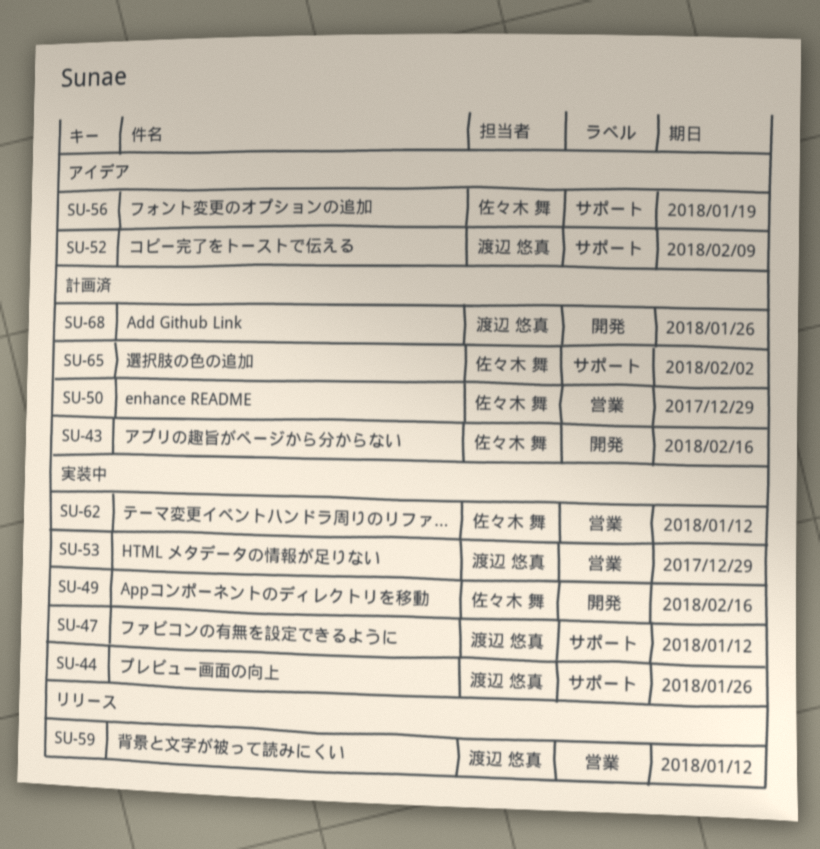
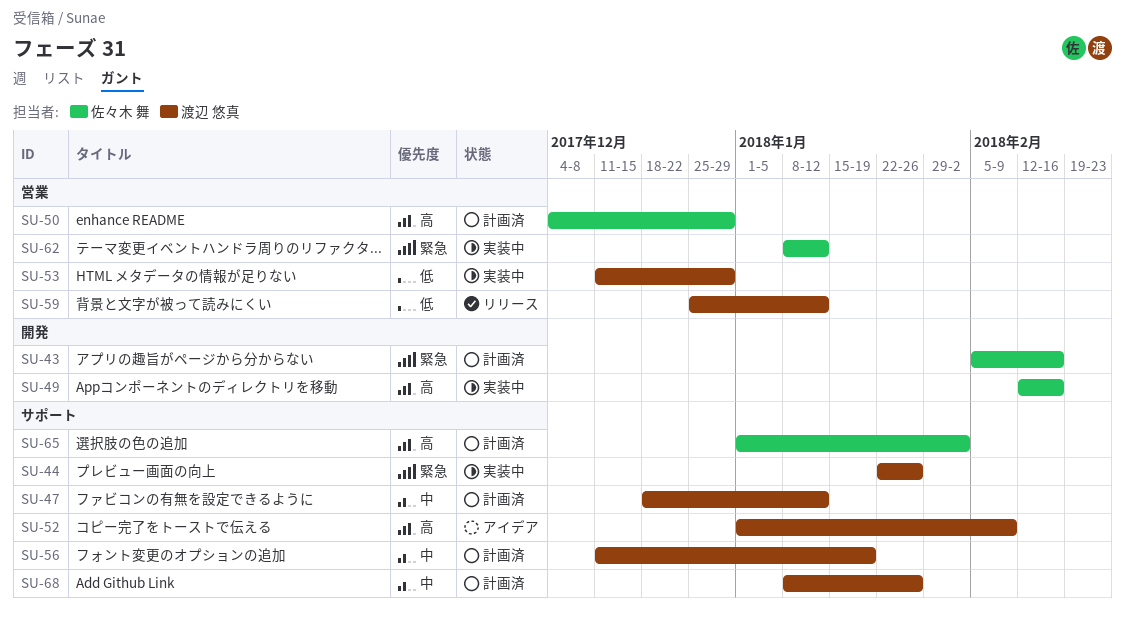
SU-47, status: 実装中 -> 計画済
SU-56, status: アイデア -> 計画済
SU-56, owner: 佐々木 舞 -> 渡辺 悠真
SU-68, label: 開発 -> サポート

